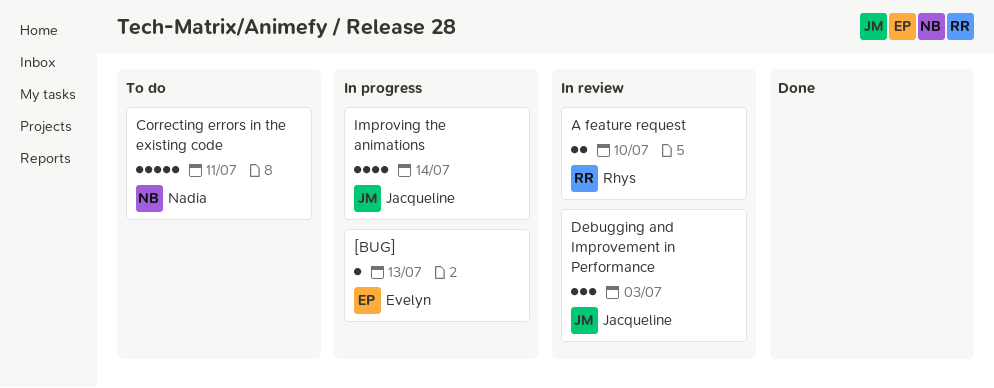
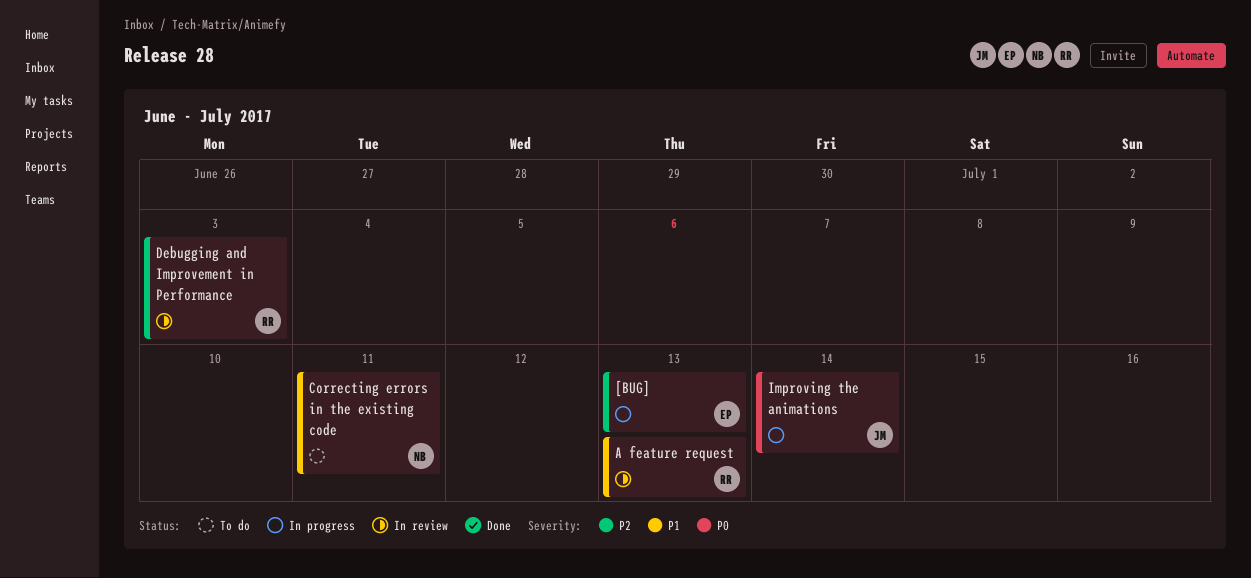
A feature request, due: Jul 10 -> Jul 13
Debugging and Improvement in Performance, owner: Jacqueline -> Rhys

